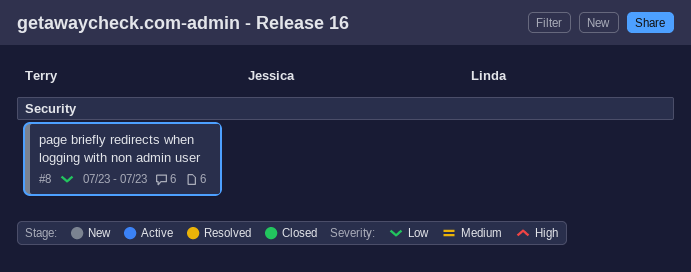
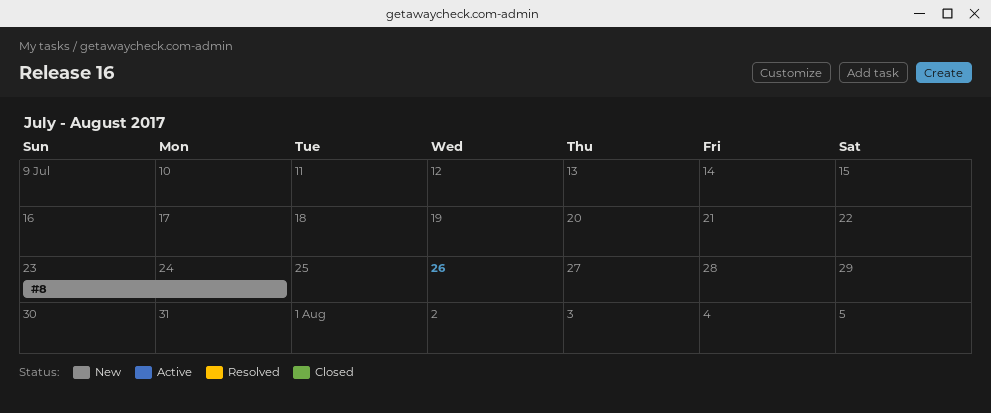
#8, due: Jul 23 -> Jul 24

